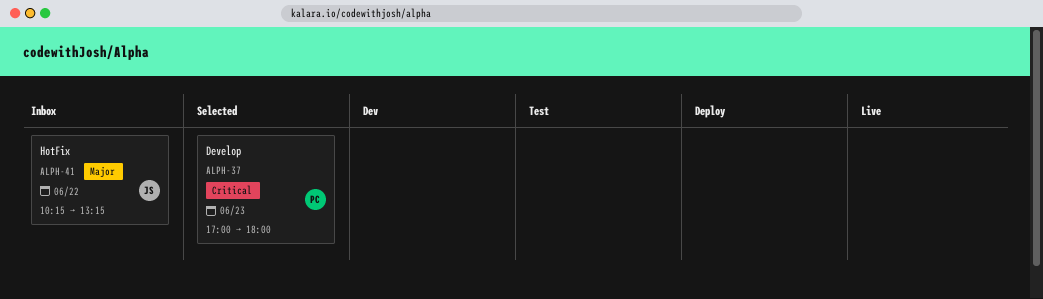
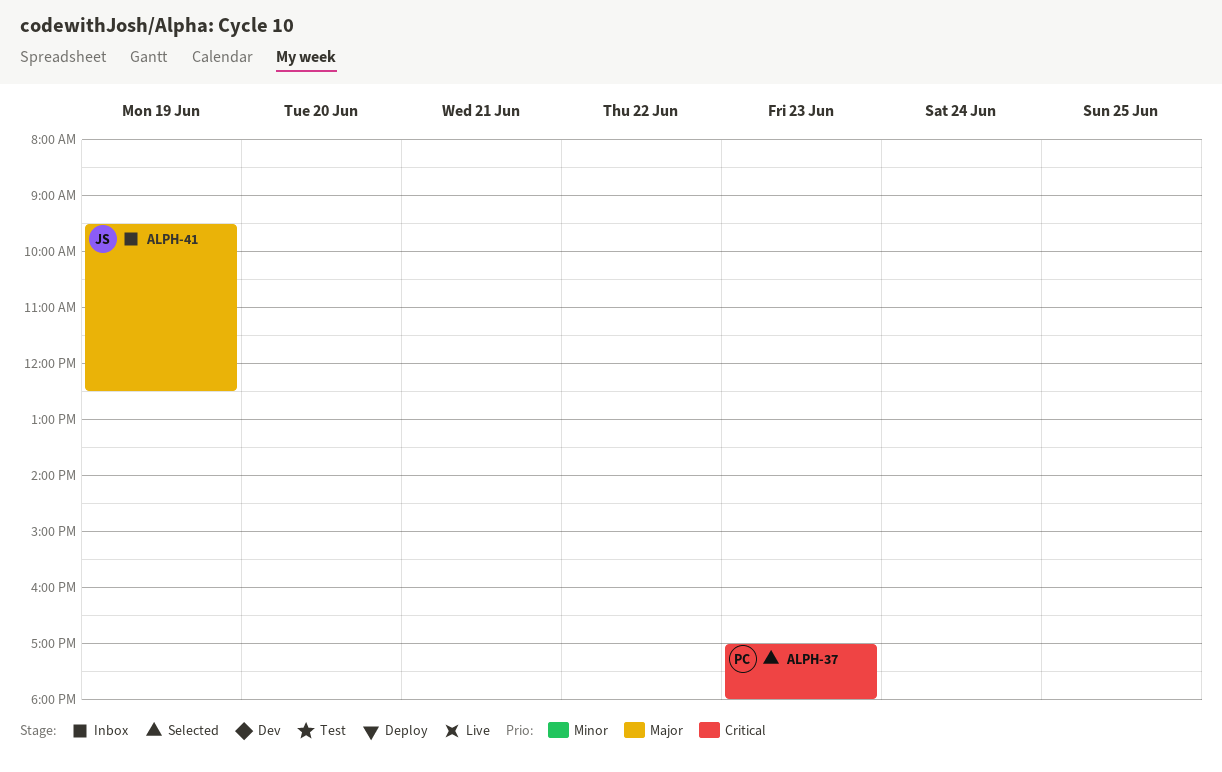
ALPH-41, day: Jun 22 -> Jun 19
ALPH-41, begins: 10:15 -> 09:30
ALPH-41, ends: 13:15 -> 12:30

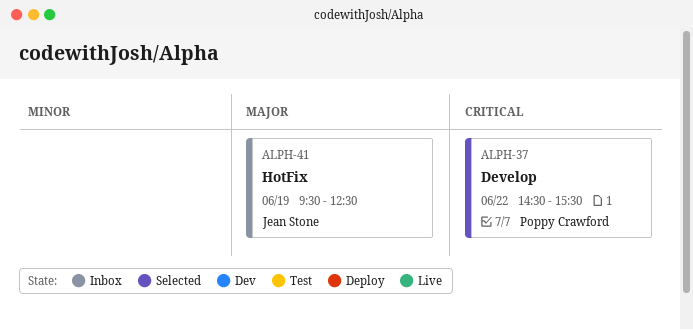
ALPH-37, day: Jun 23 -> Jun 22
ALPH-37, begins: 17:00 -> 14:30
ALPH-37, ends: 18:00 -> 15:30

